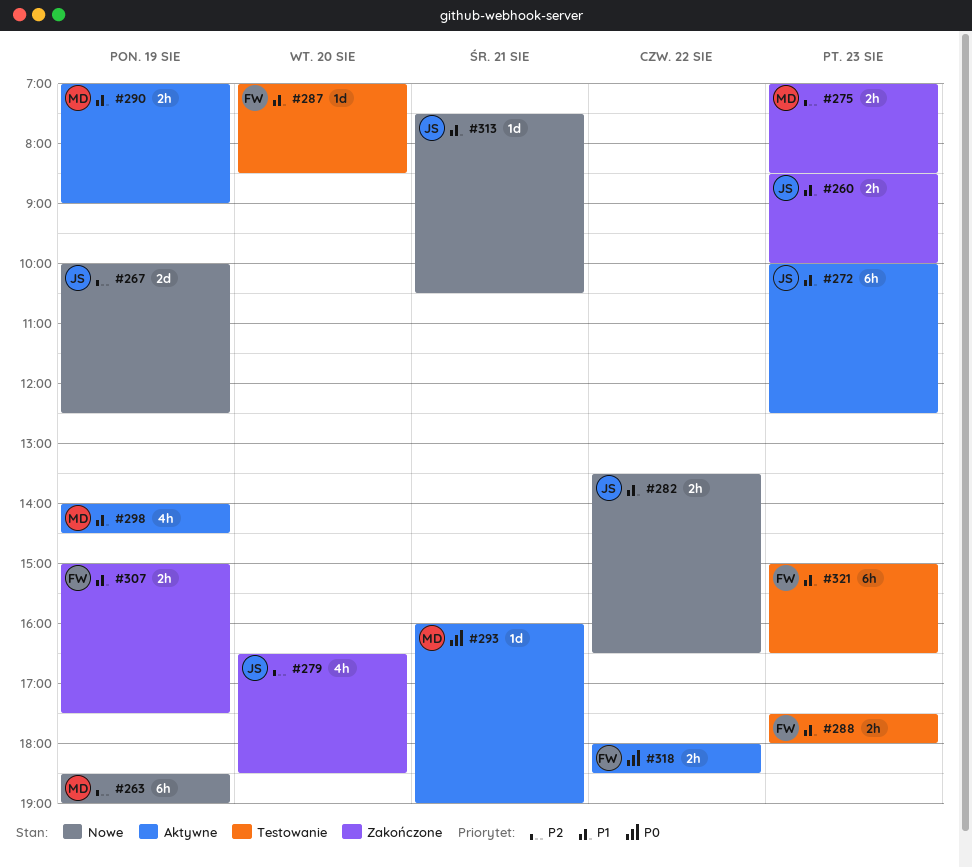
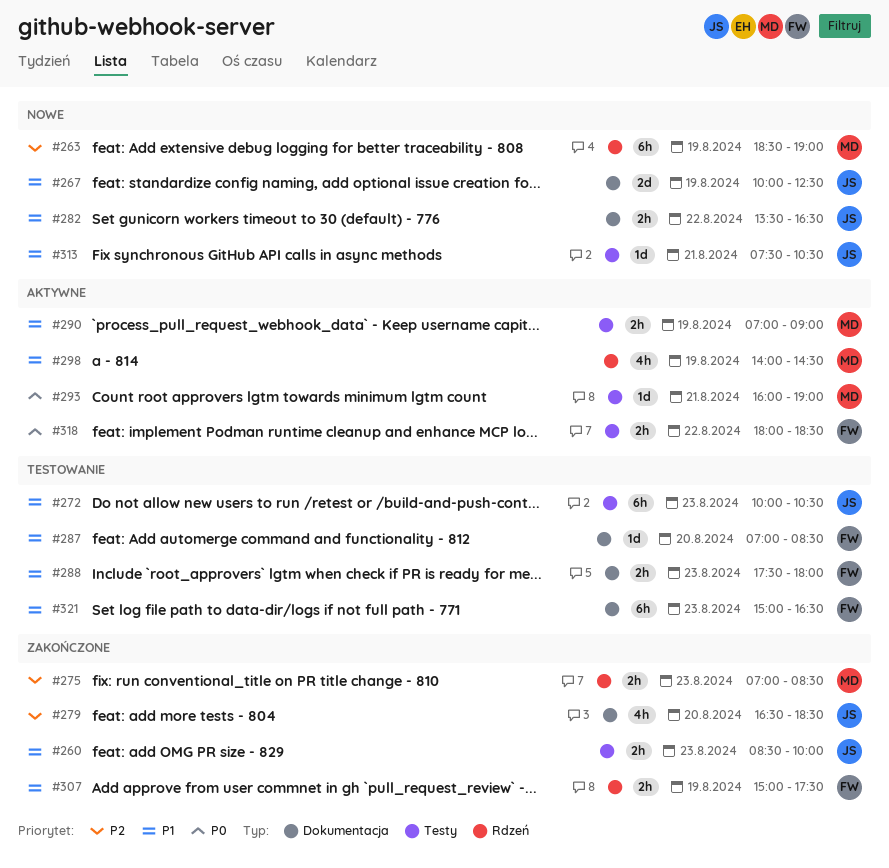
#267, priority: P2 -> P1
#272, status: Aktywne -> Testowanie
#272, ends: 12:30 -> 10:30

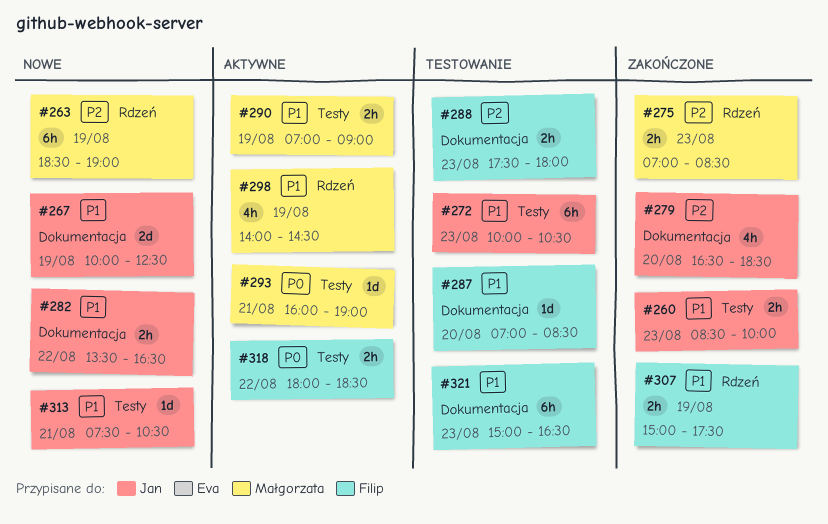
#288, priority: P1 -> P2

